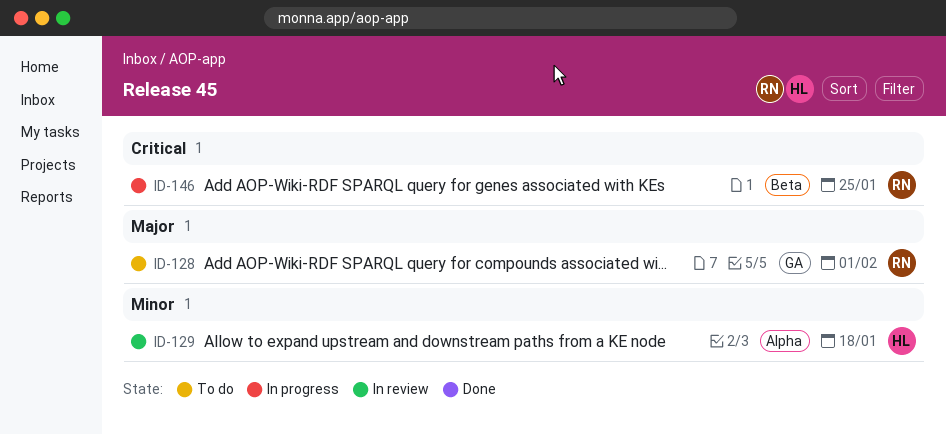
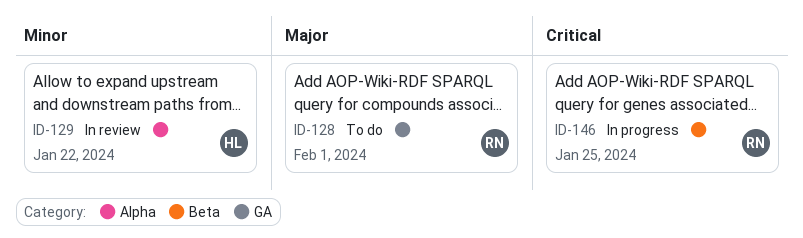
ID-129, due: Jan 18 -> Jan 22

